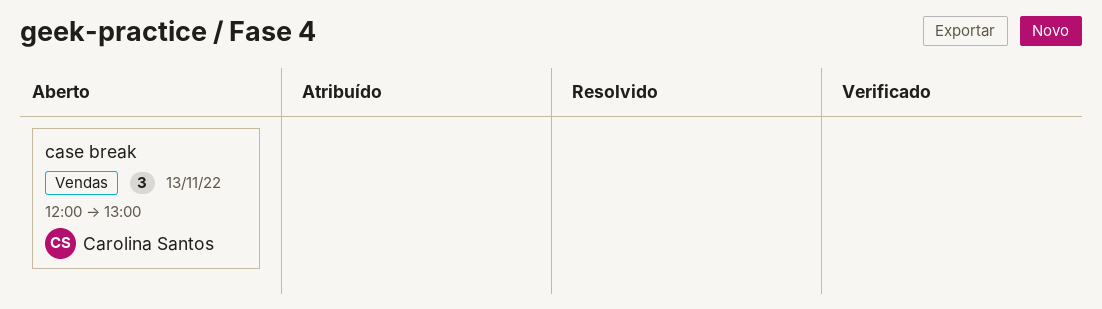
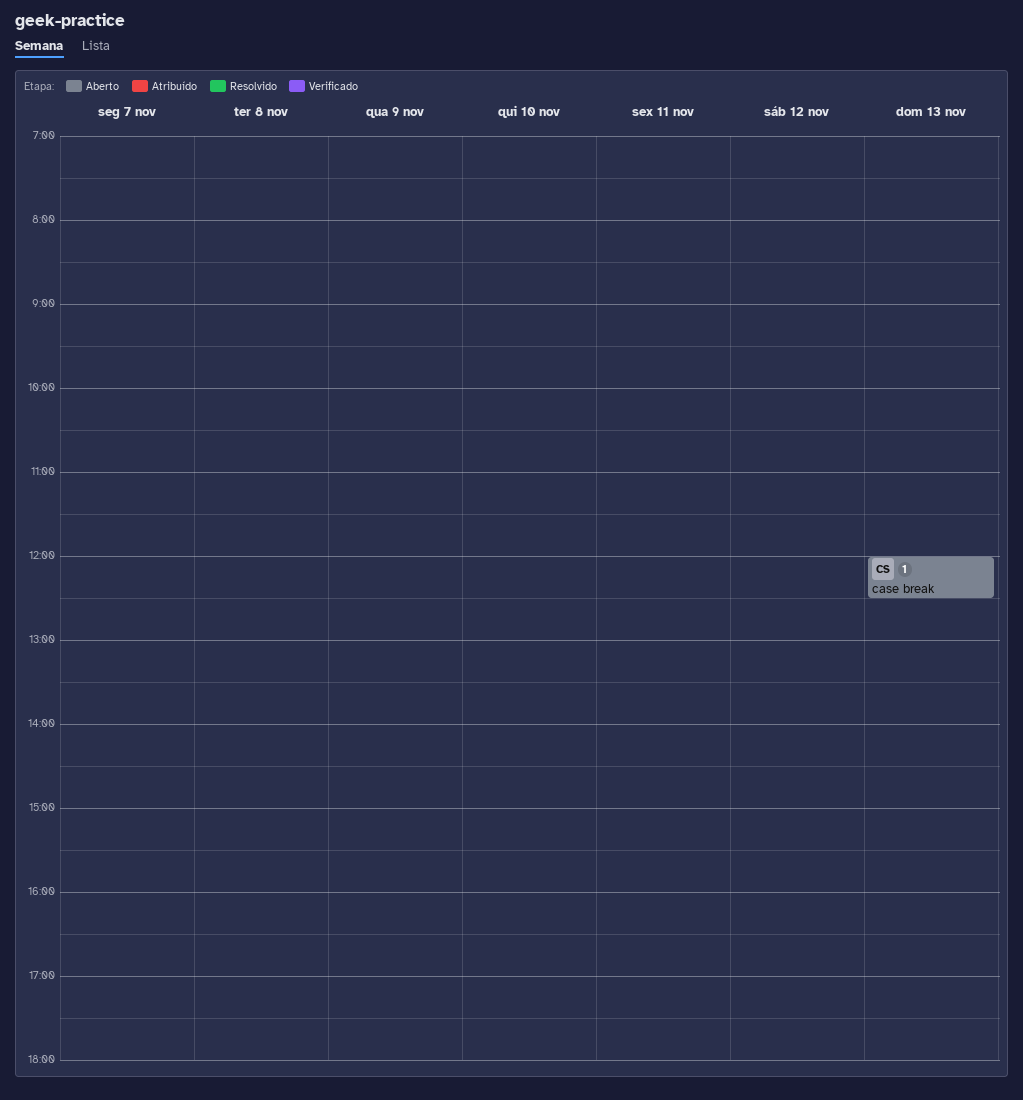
case break, estimate: 3 -> 1
case break, ends: 13:00 -> 12:30

